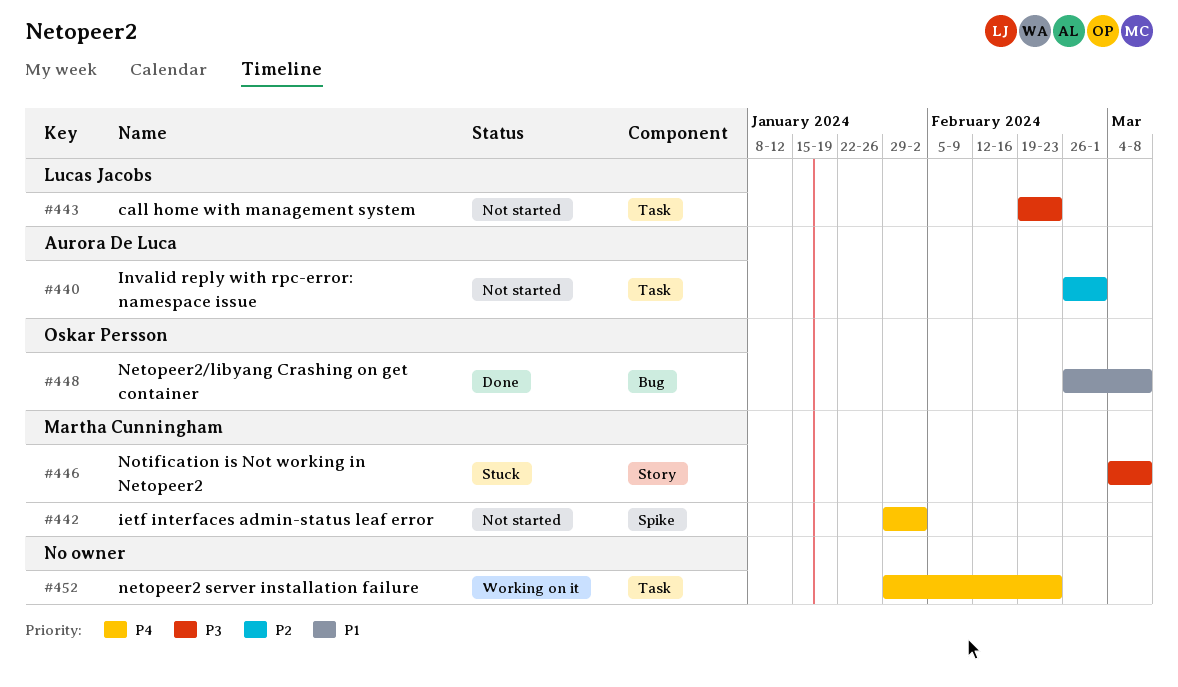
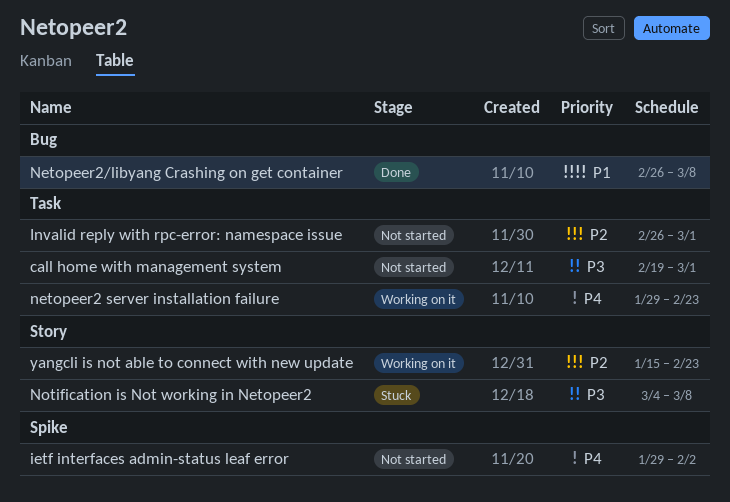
call home with management system, due: Feb 23 -> Mar 1
yangcli is not able to connect with new update: none -> present

